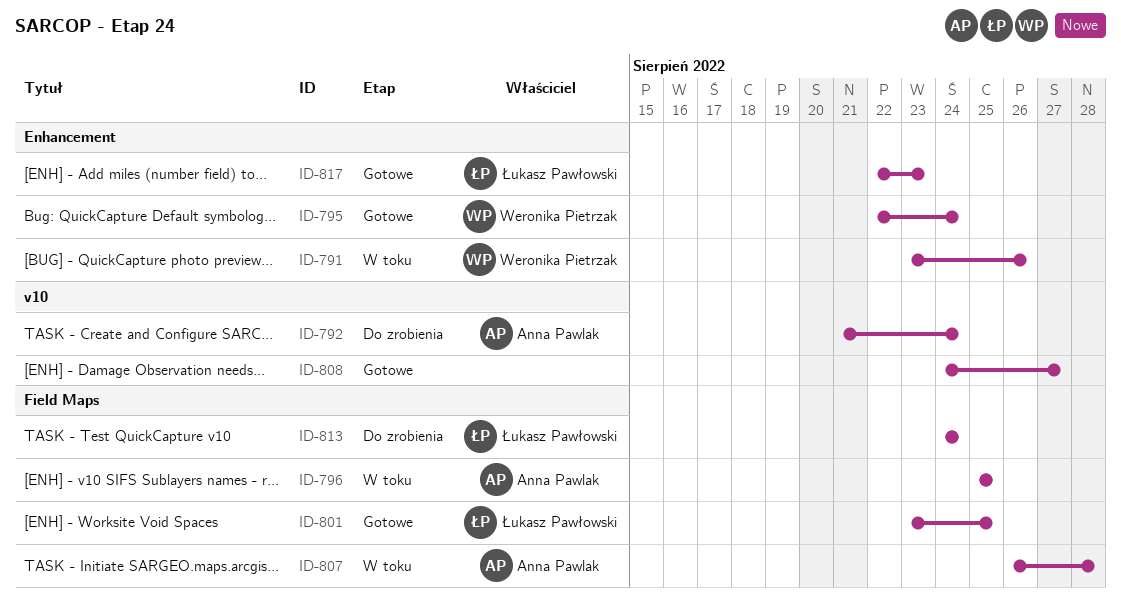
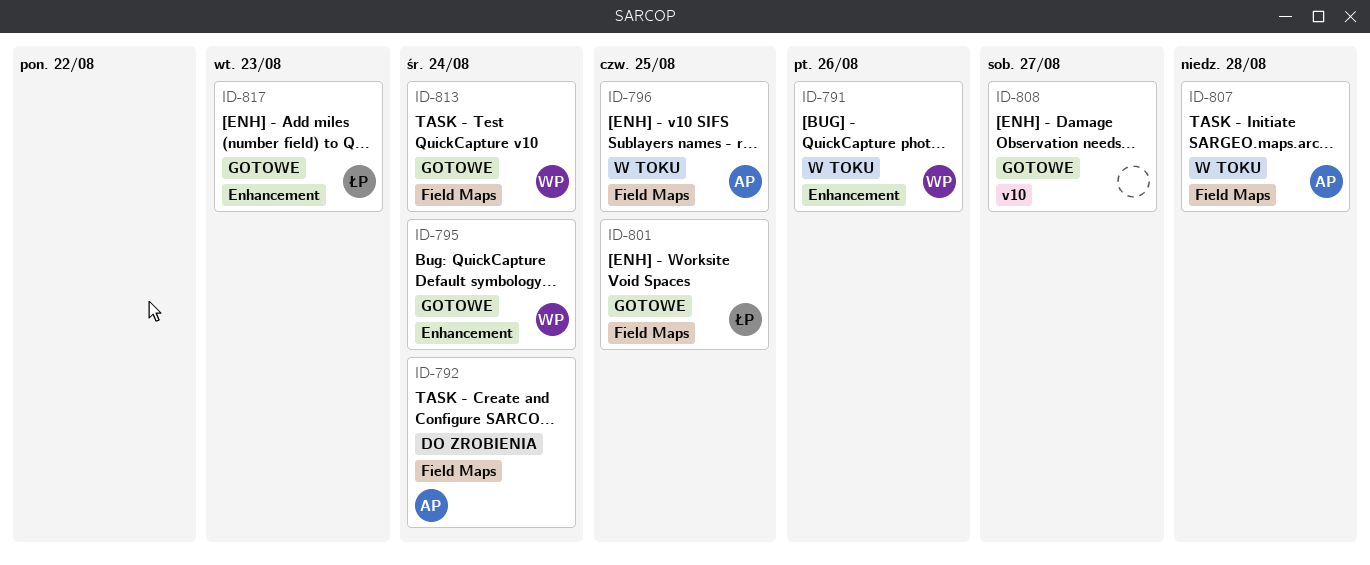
ID-792, label: v10 -> Field Maps
ID-813, status: Do zrobienia -> Gotowe
ID-813, owner: Łukasz Pawłowski -> Weronika Pietrzak

